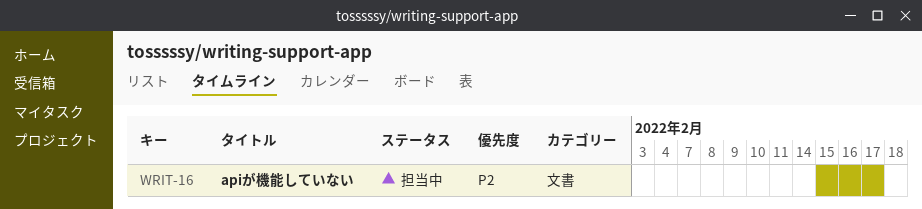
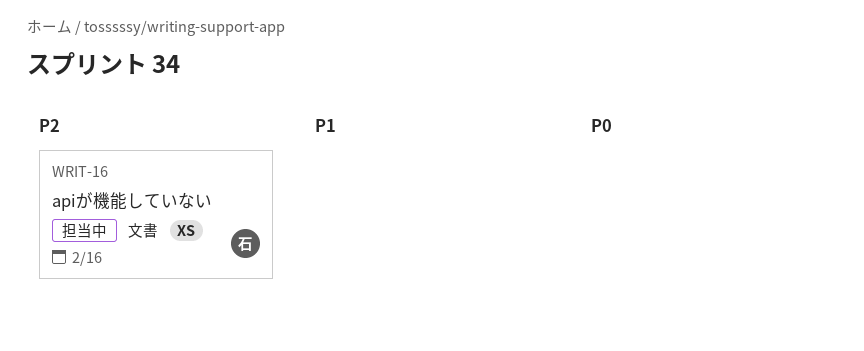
WRIT-16, due: Feb 17 -> Feb 16

